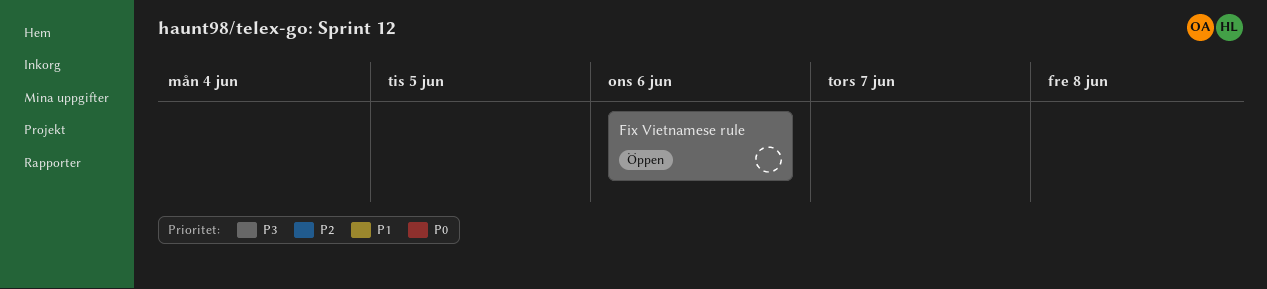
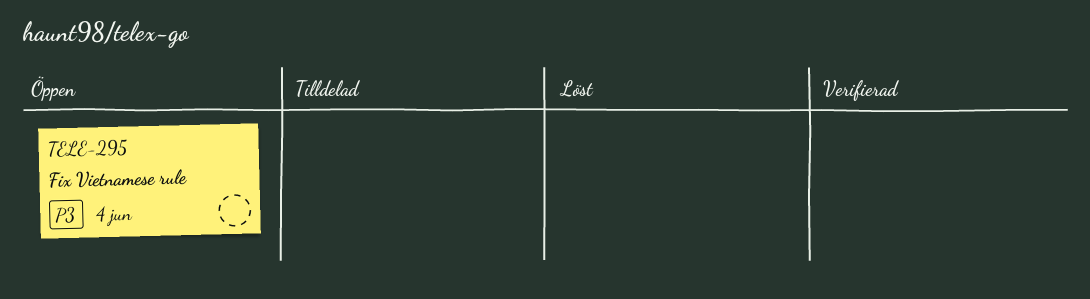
Fix Vietnamese rule, due: Jun 6 -> Jun 4

